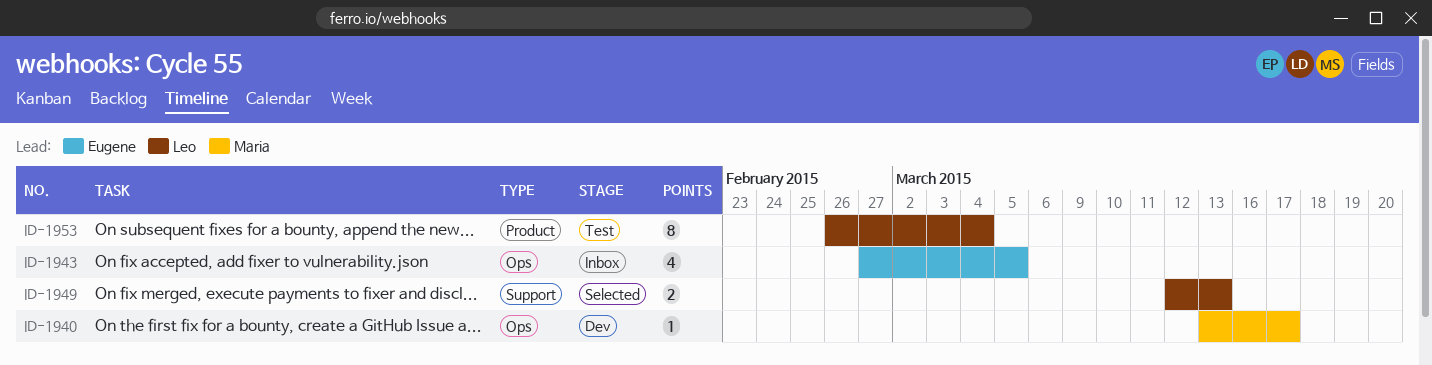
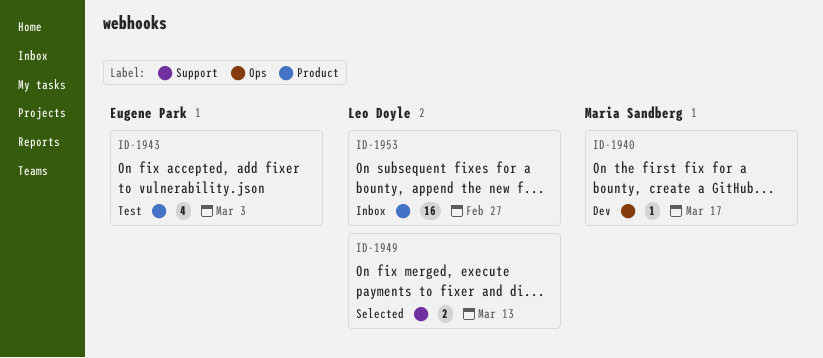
ID-1943, status: Inbox -> Test
ID-1943, label: Ops -> Product
ID-1943, due: Mar 5 -> Mar 3
ID-1953, status: Test -> Inbox
ID-1953, estimate: 8 -> 16
ID-1953, due: Mar 4 -> Feb 27

